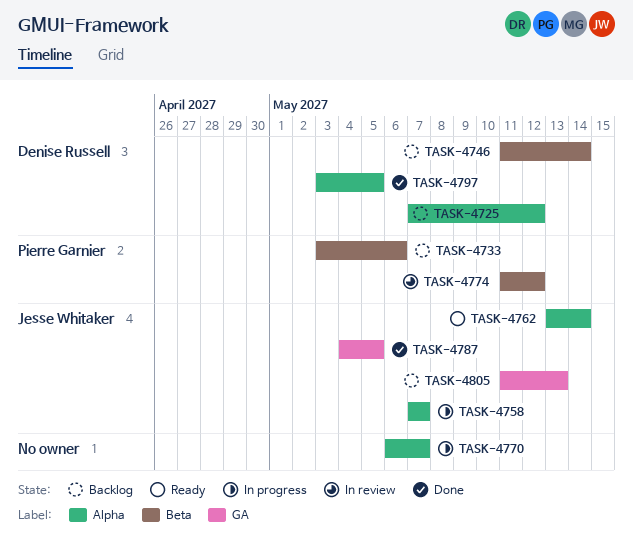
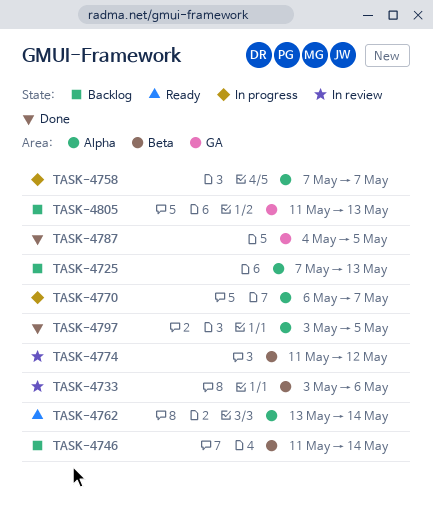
TASK-4725, due: May 12 -> May 13
TASK-4733, status: Backlog -> In review

